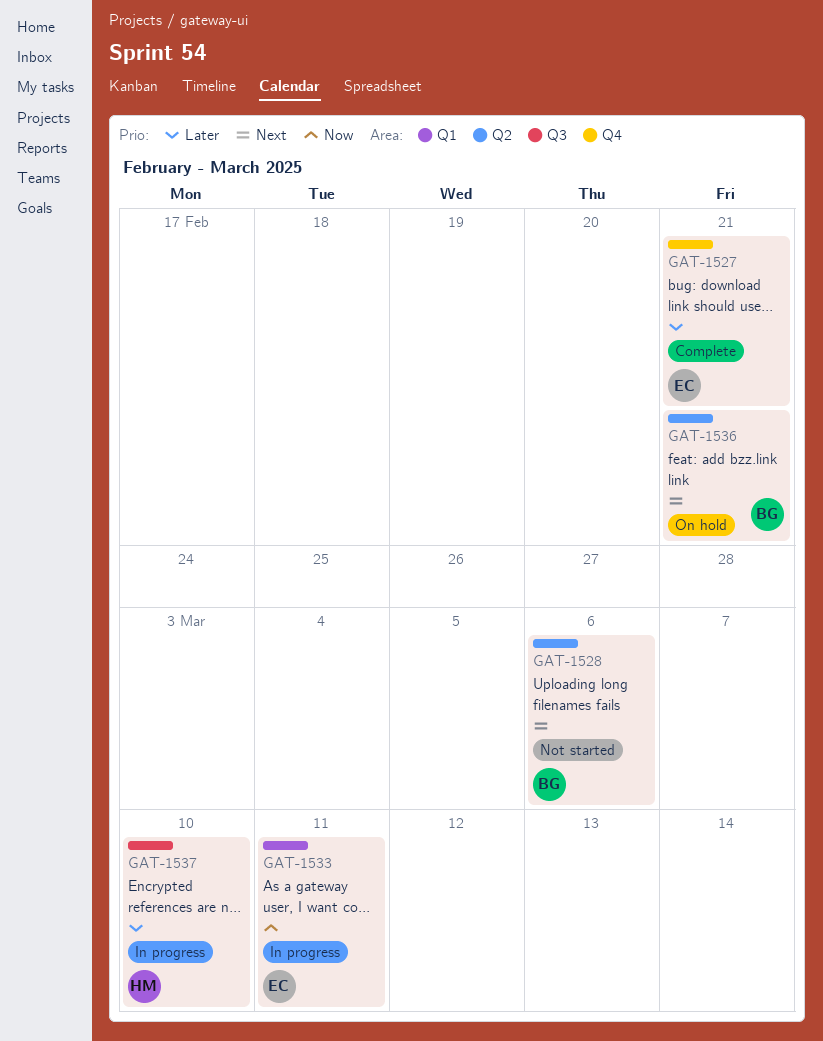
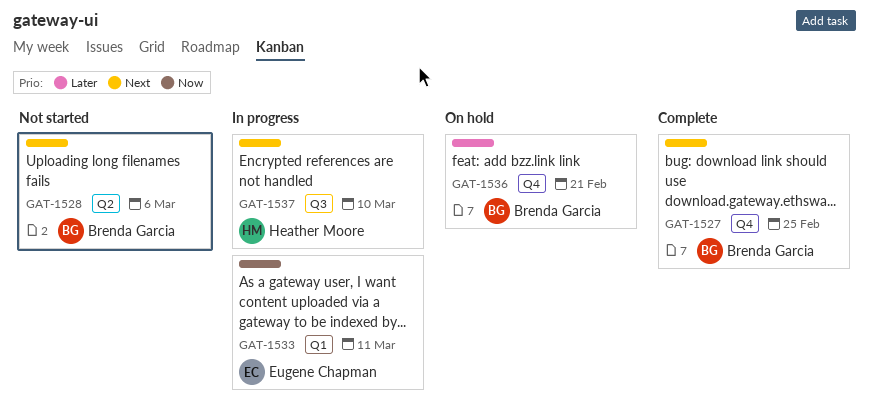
GAT-1527, owner: Eugene Chapman -> Brenda Garcia
GAT-1527, priority: Later -> Next
GAT-1527, due: Feb 21 -> Feb 25
GAT-1536, priority: Next -> Later
GAT-1536, label: Q2 -> Q4
GAT-1537, priority: Later -> Next

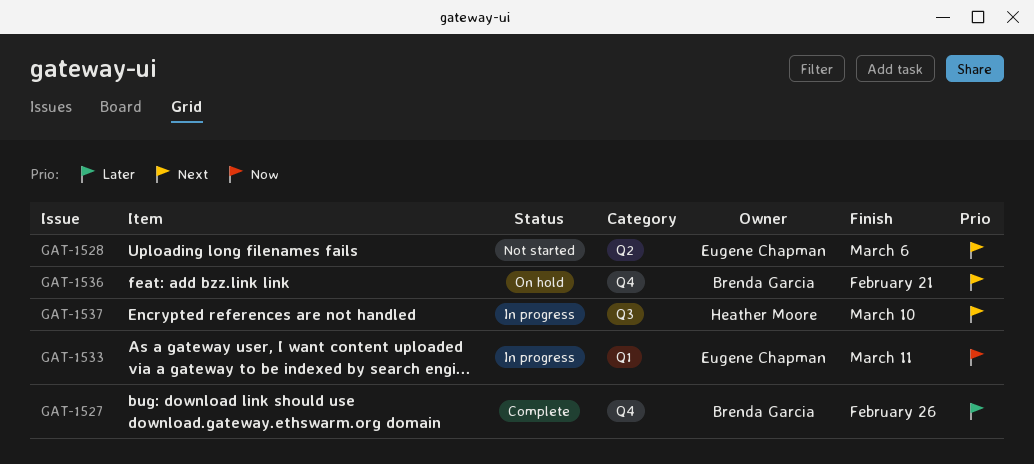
GAT-1527, priority: Next -> Later
GAT-1527, due: Feb 25 -> Feb 26
GAT-1528, owner: Brenda Garcia -> Eugene Chapman
GAT-1536, priority: Later -> Next

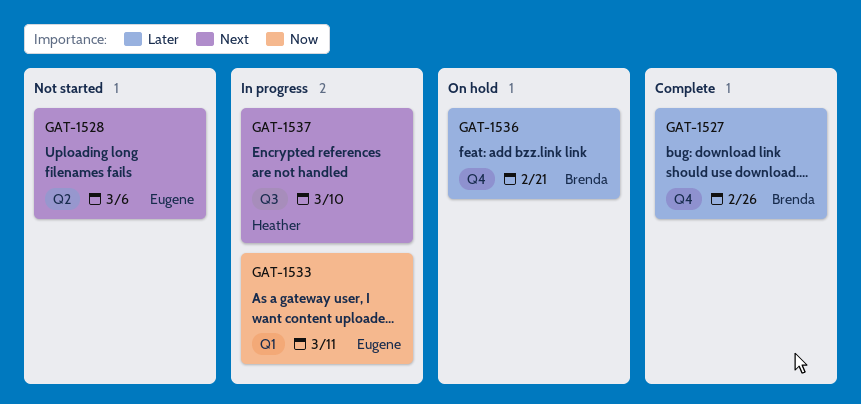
GAT-1536, priority: Next -> Later

